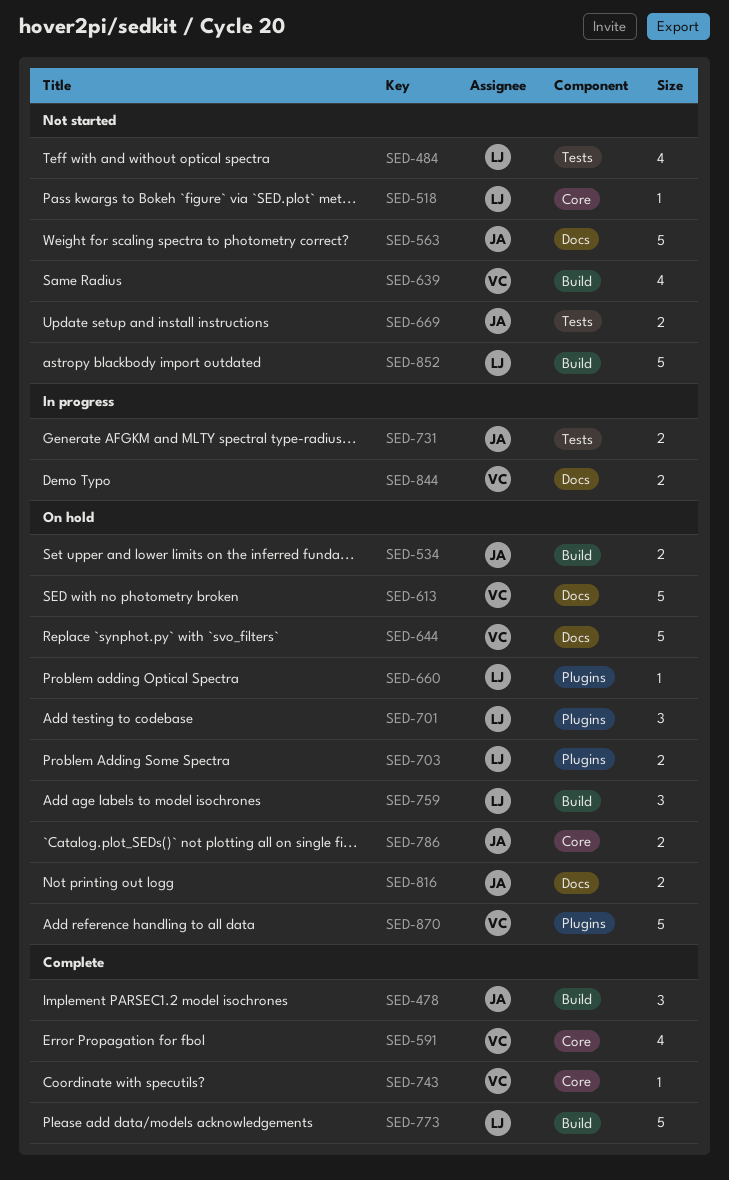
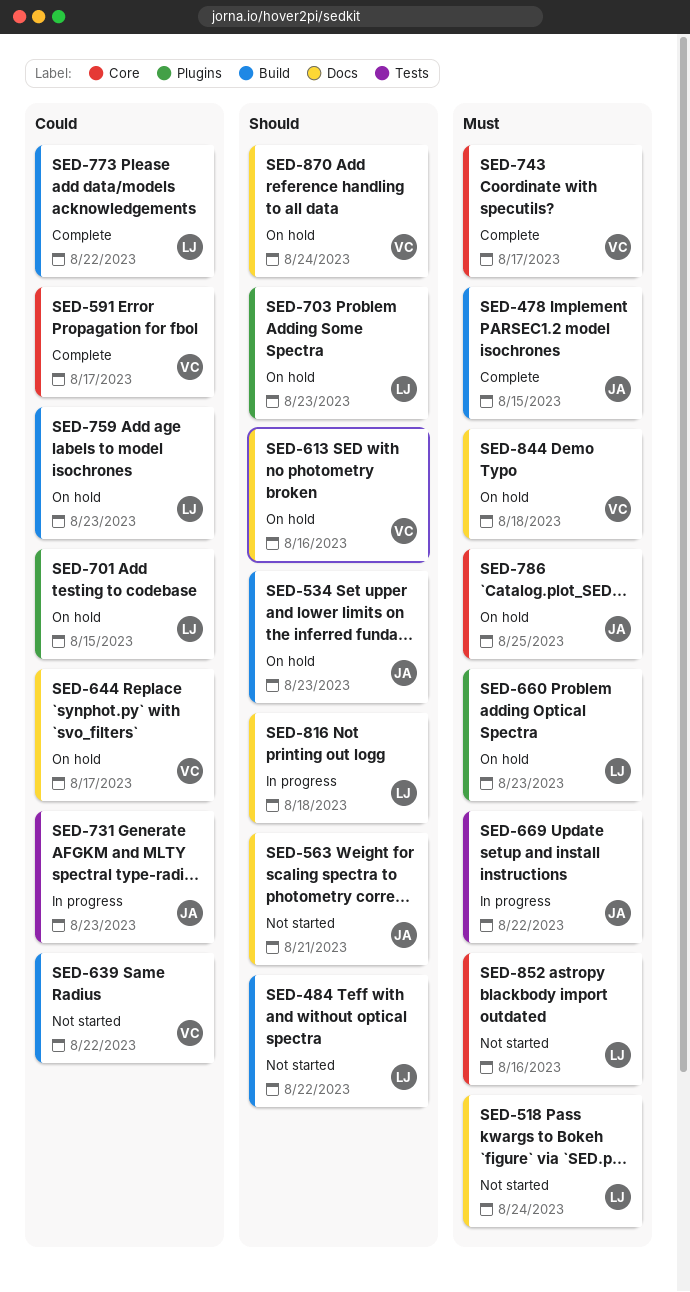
SED-484, label: Tests -> Build
SED-518, label: Core -> Docs
SED-669, status: Not started -> In progress
SED-816, status: On hold -> In progress
SED-816, owner: JA -> LJ
SED-844, status: In progress -> On hold
SED-852, label: Build -> Core
SED-870, label: Plugins -> Docs

